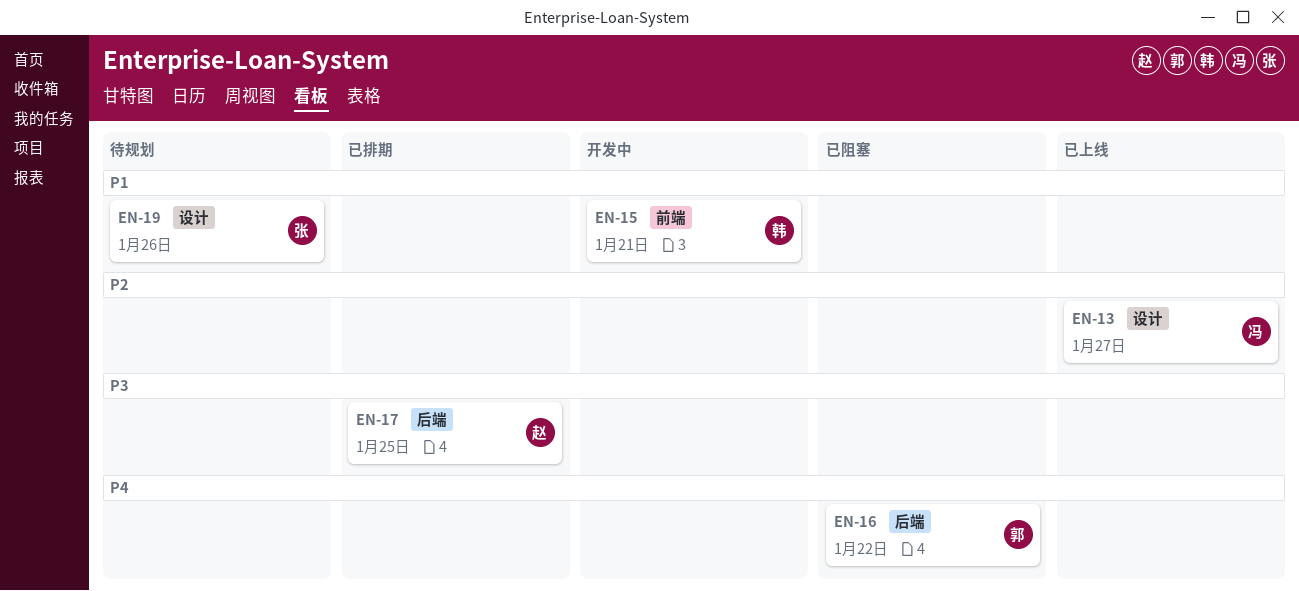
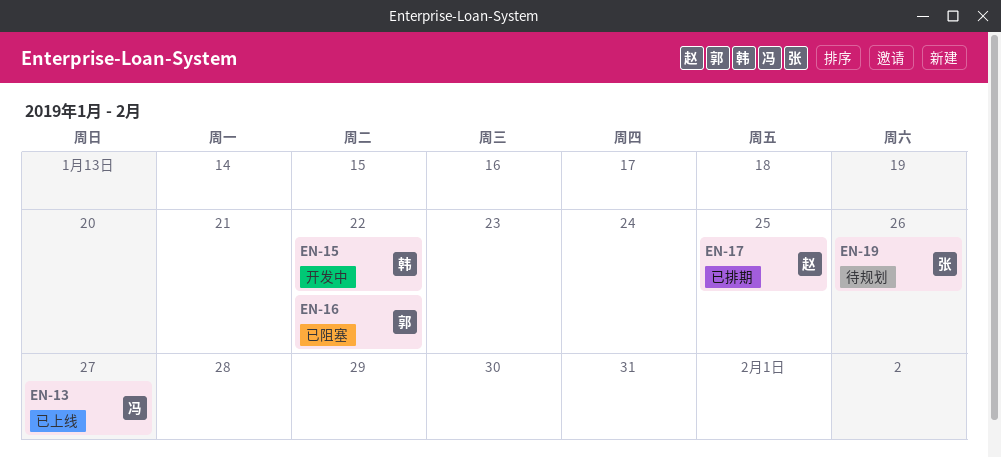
EN-15, due: Jan 21 -> Jan 22

